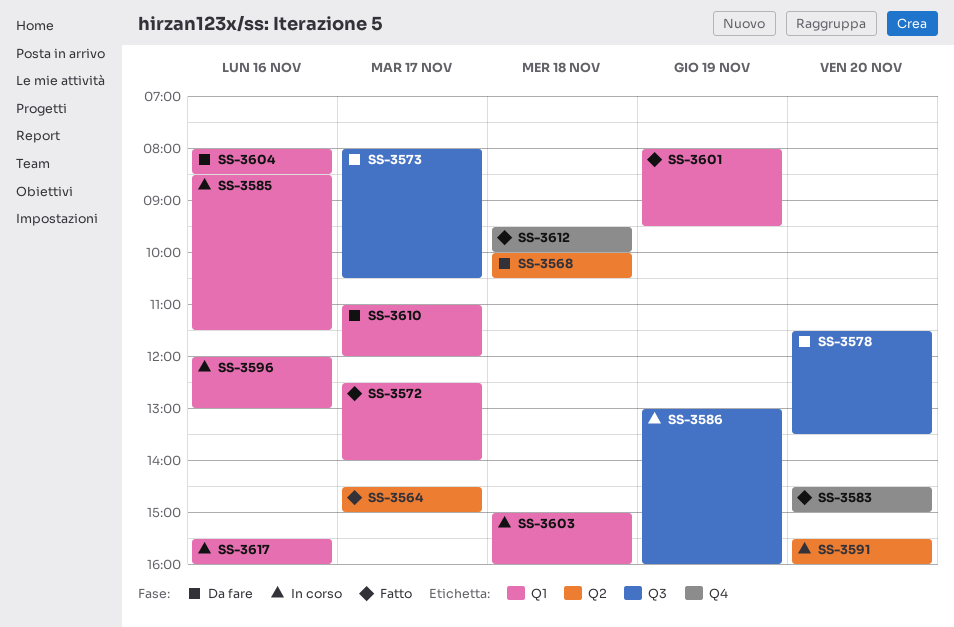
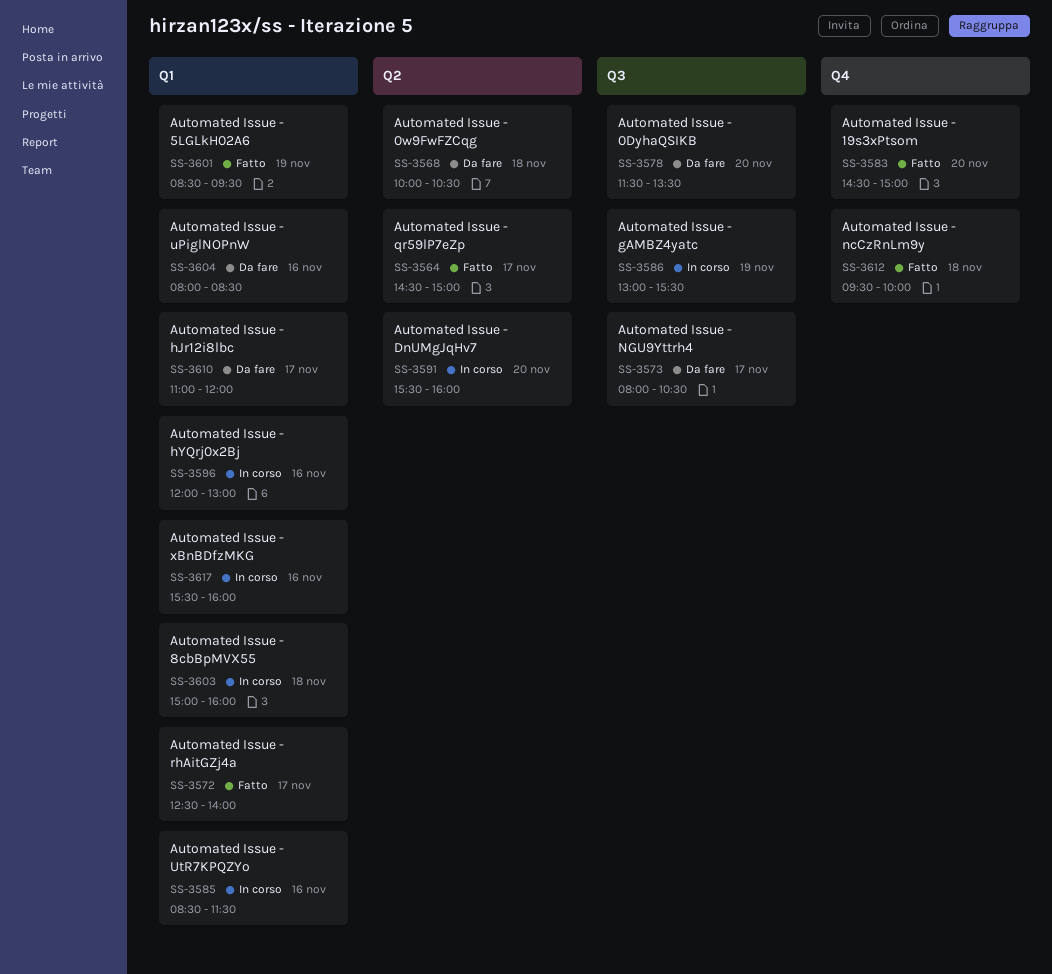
SS-3586, ends: 16:00 -> 15:30
SS-3601, begins: 08:00 -> 08:30

